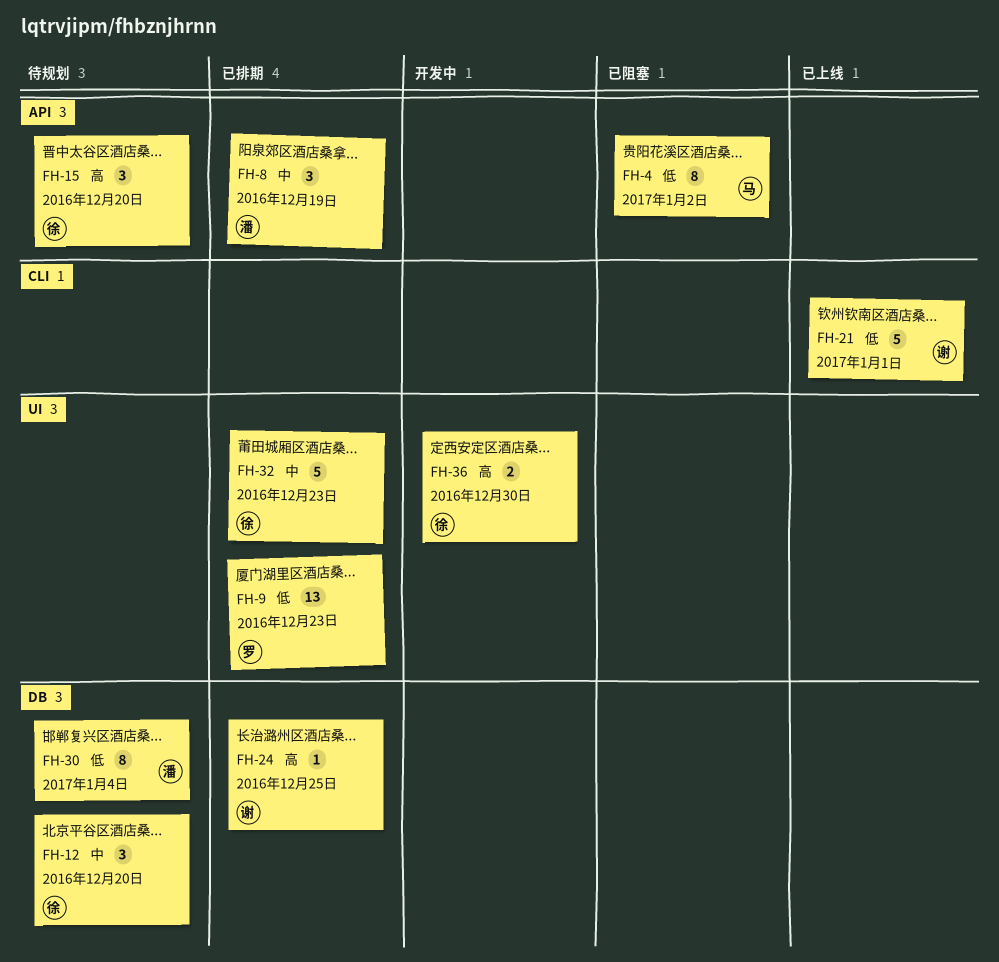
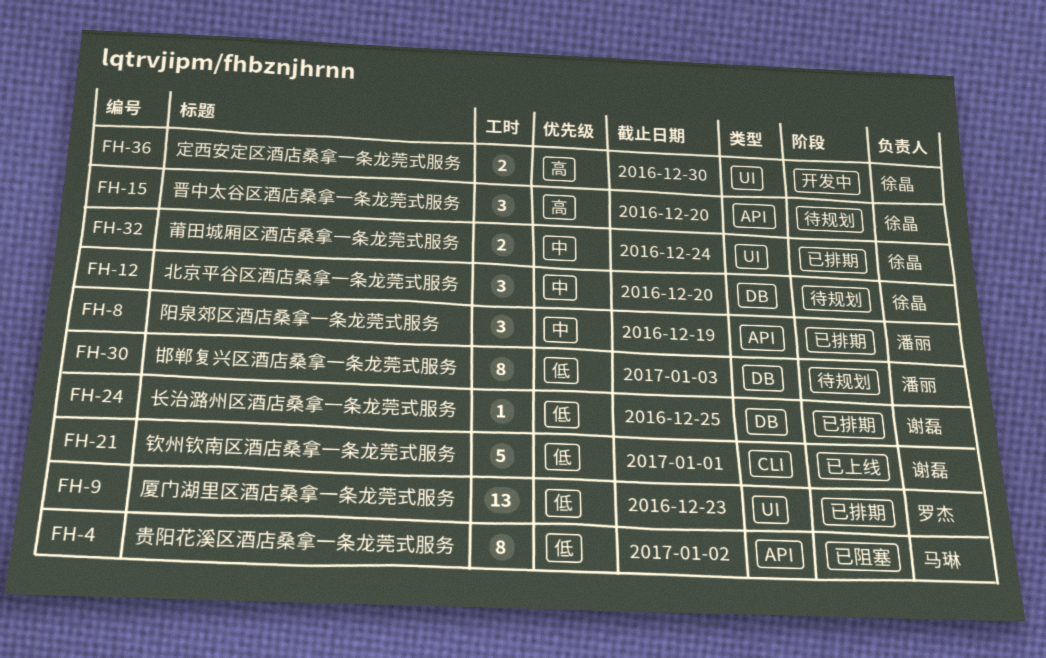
FH-24, priority: 高 -> 低
FH-30, due: Jan 4 -> Jan 3
FH-32, estimate: 5 -> 2
FH-32, due: Dec 23 -> Dec 24

